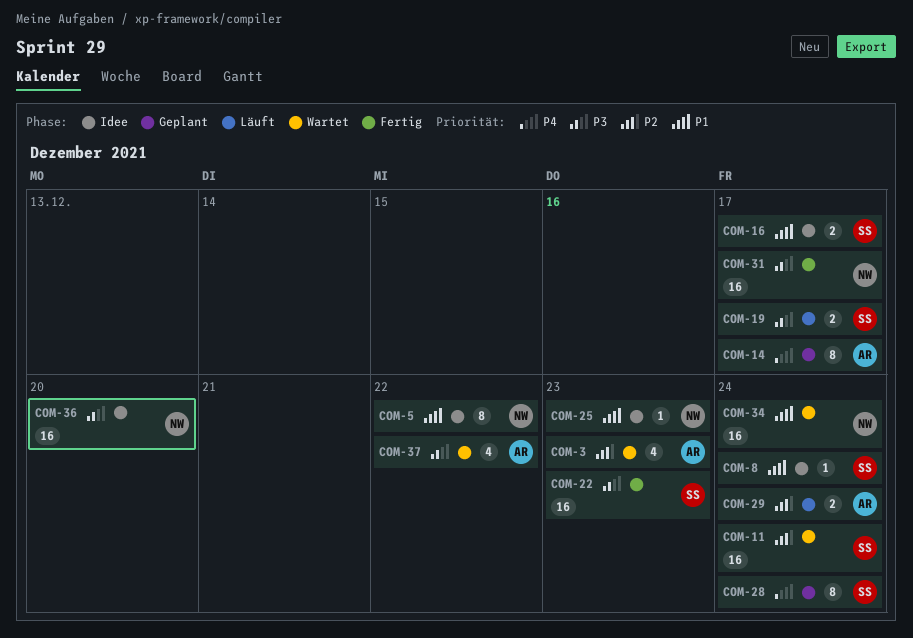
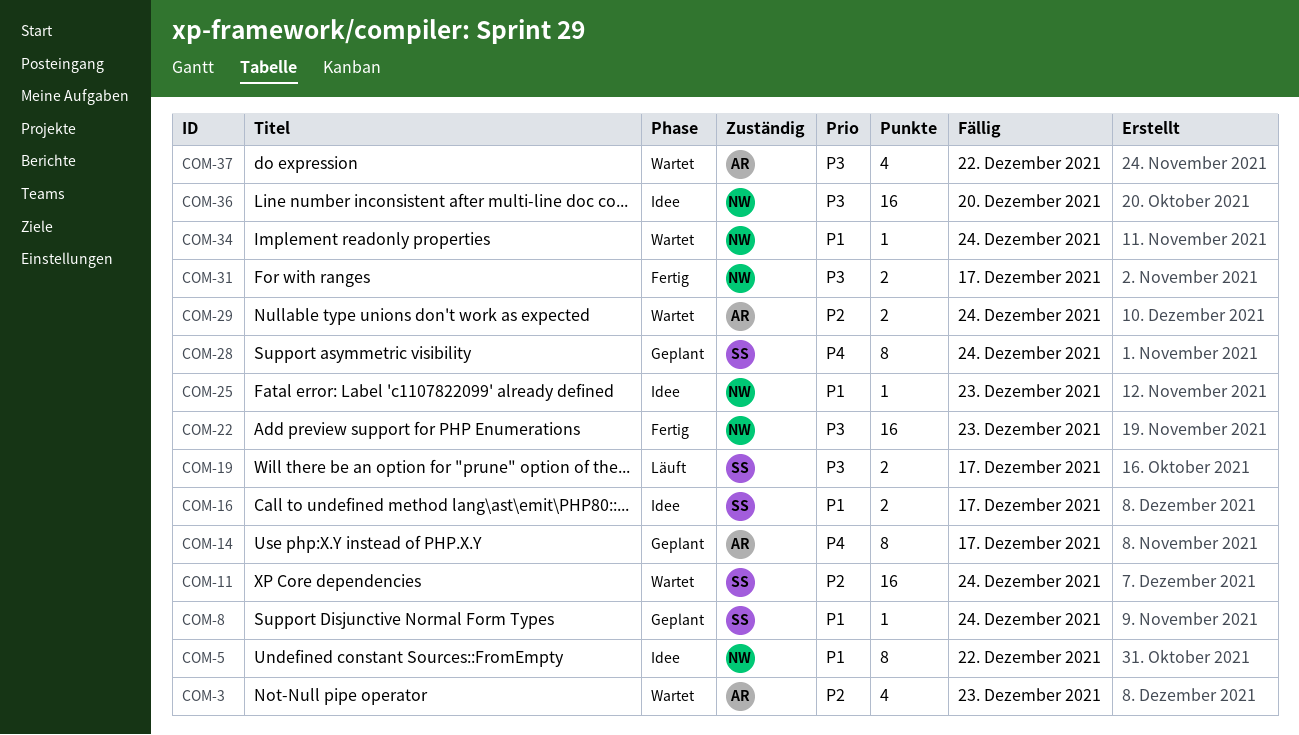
COM-8, status: Idee -> Geplant
COM-22, owner: SS -> NW
COM-29, status: Läuft -> Wartet
COM-31, estimate: 16 -> 2
COM-34, estimate: 16 -> 1

